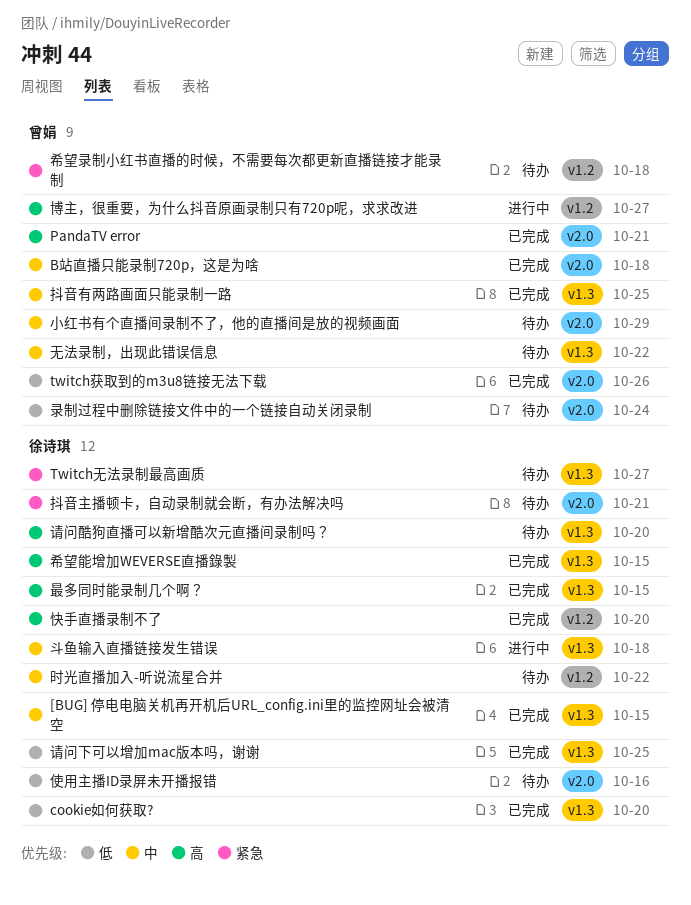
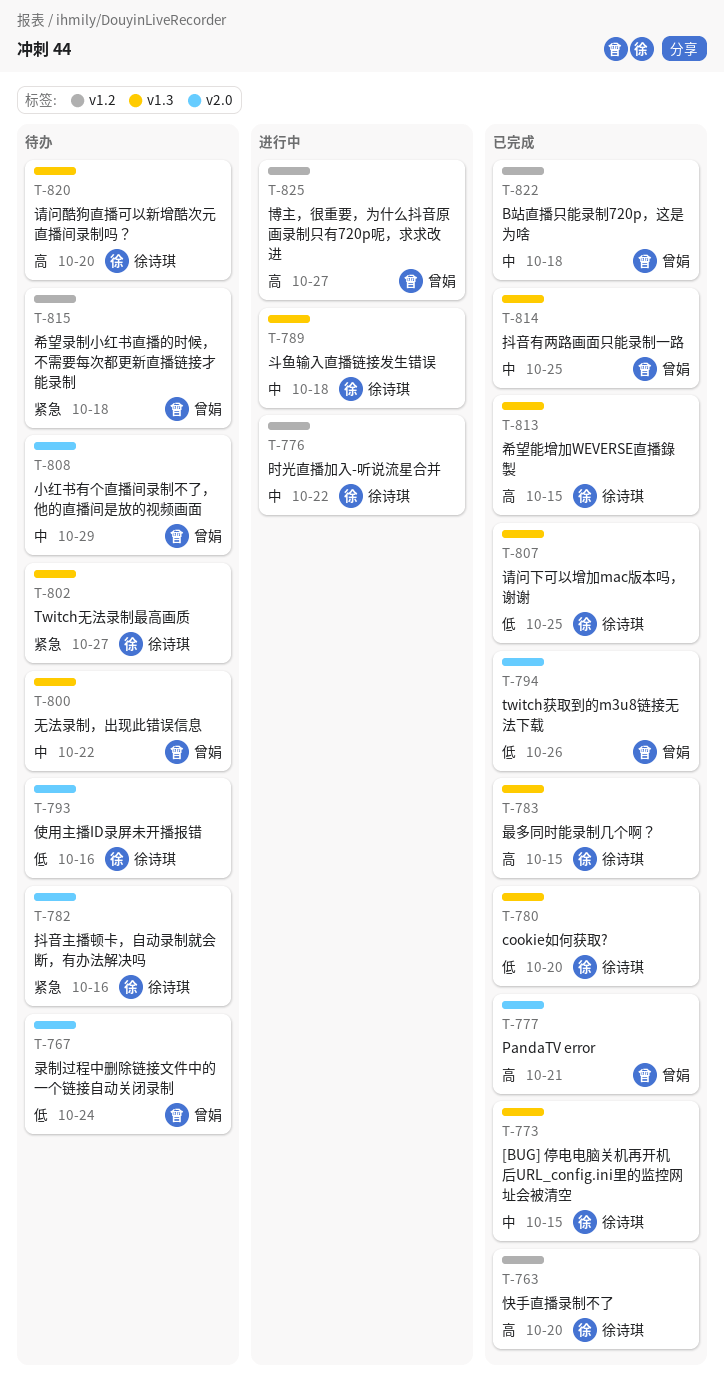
B站直播只能录制720p，这是为啥, label: v2.0 -> v1.2
抖音主播顿卡，自动录制就会断，有办法解决吗, due: Oct 21 -> Oct 16
时光直播加入-听说流星合并, status: 待办 -> 进行中

